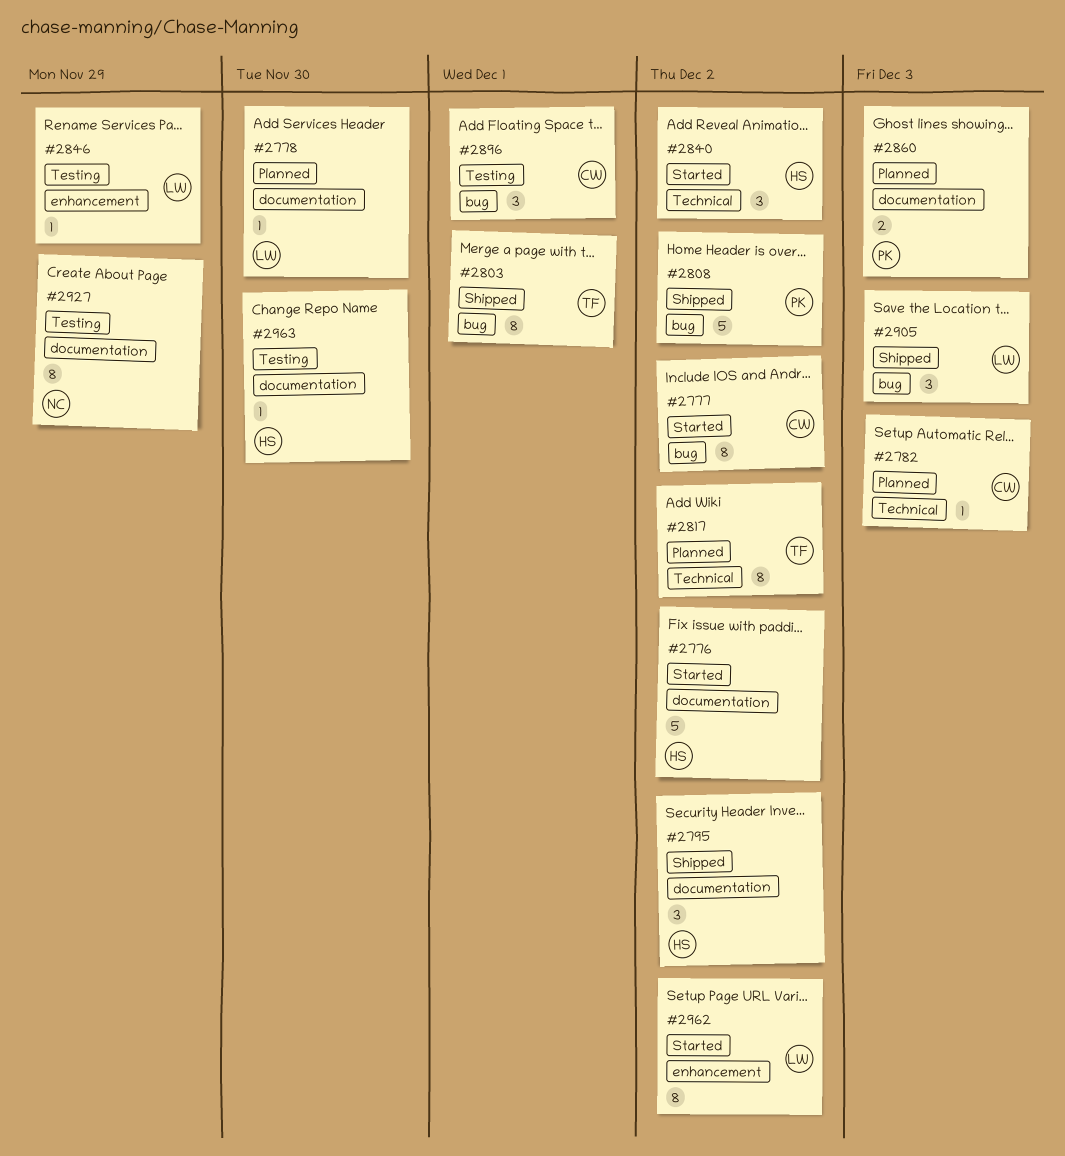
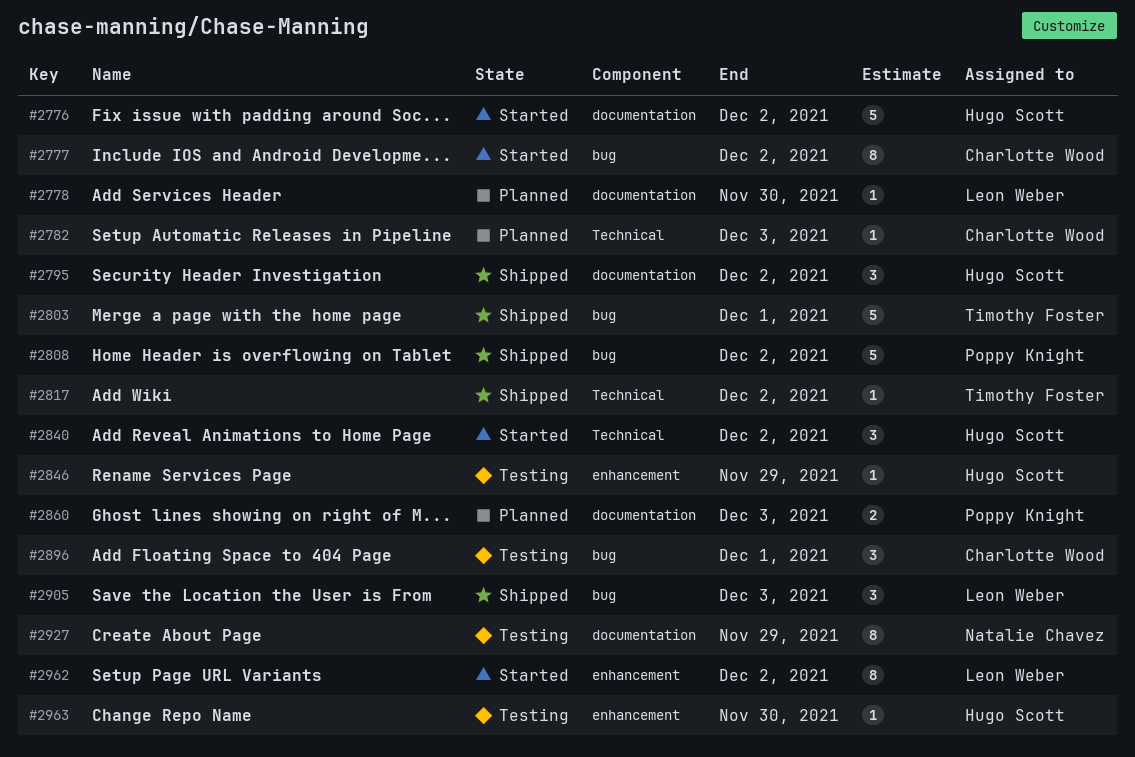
#2803, estimate: 8 -> 5
#2817, status: Planned -> Shipped
#2817, estimate: 8 -> 1
#2846, owner: Leon Weber -> Hugo Scott
#2963, label: documentation -> enhancement

